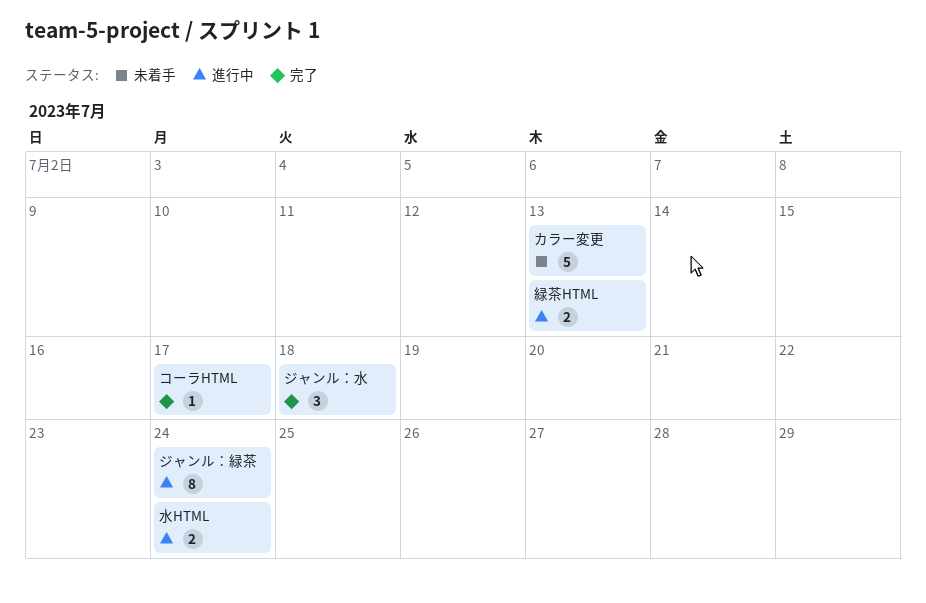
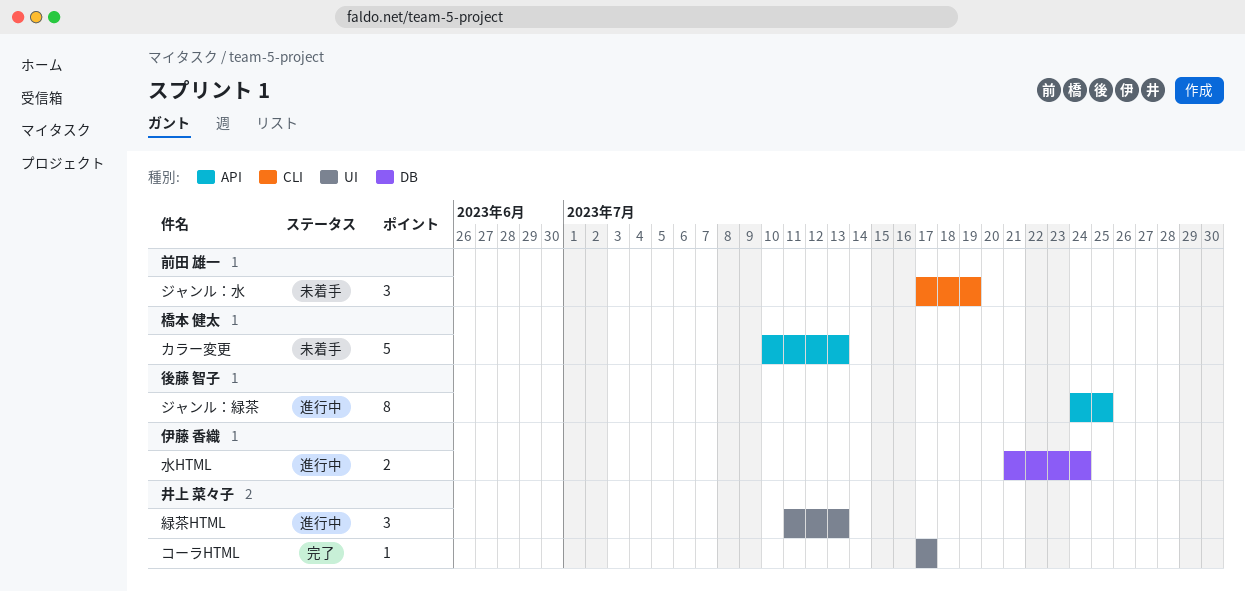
ジャンル：水, status: 完了 -> 未着手
ジャンル：水, due: Jul 18 -> Jul 19
ジャンル：緑茶, due: Jul 24 -> Jul 25
緑茶HTML, estimate: 2 -> 3

